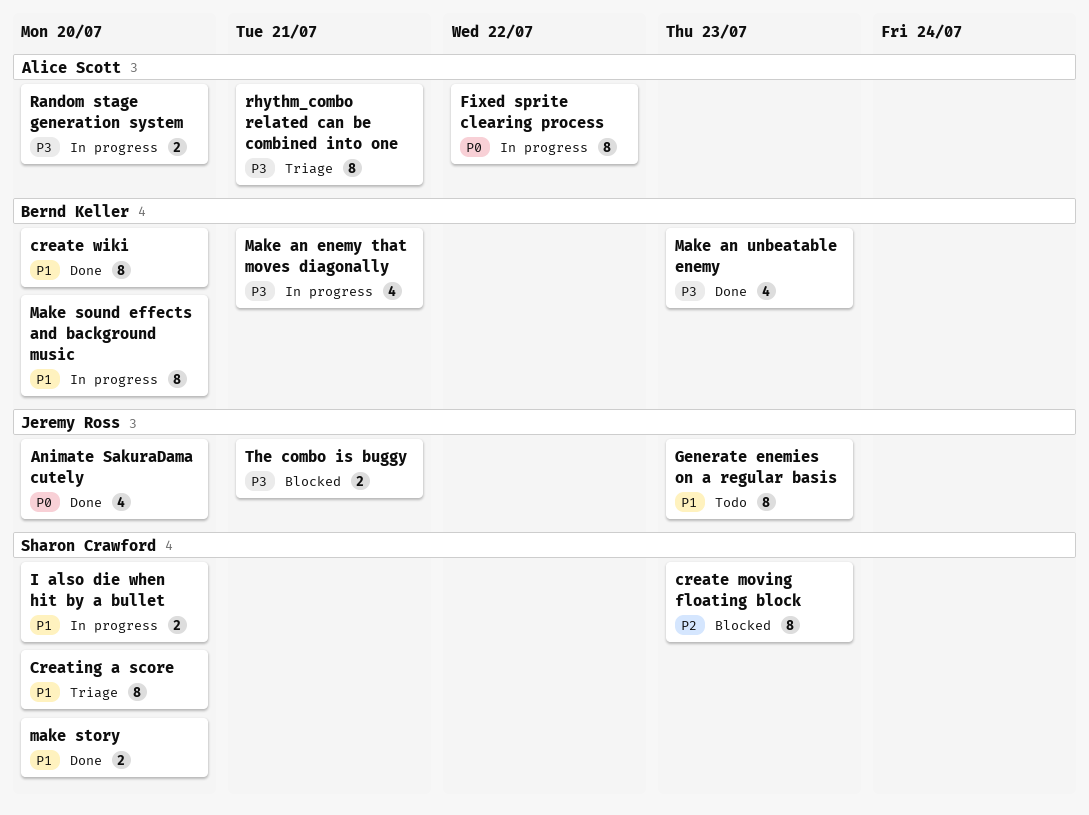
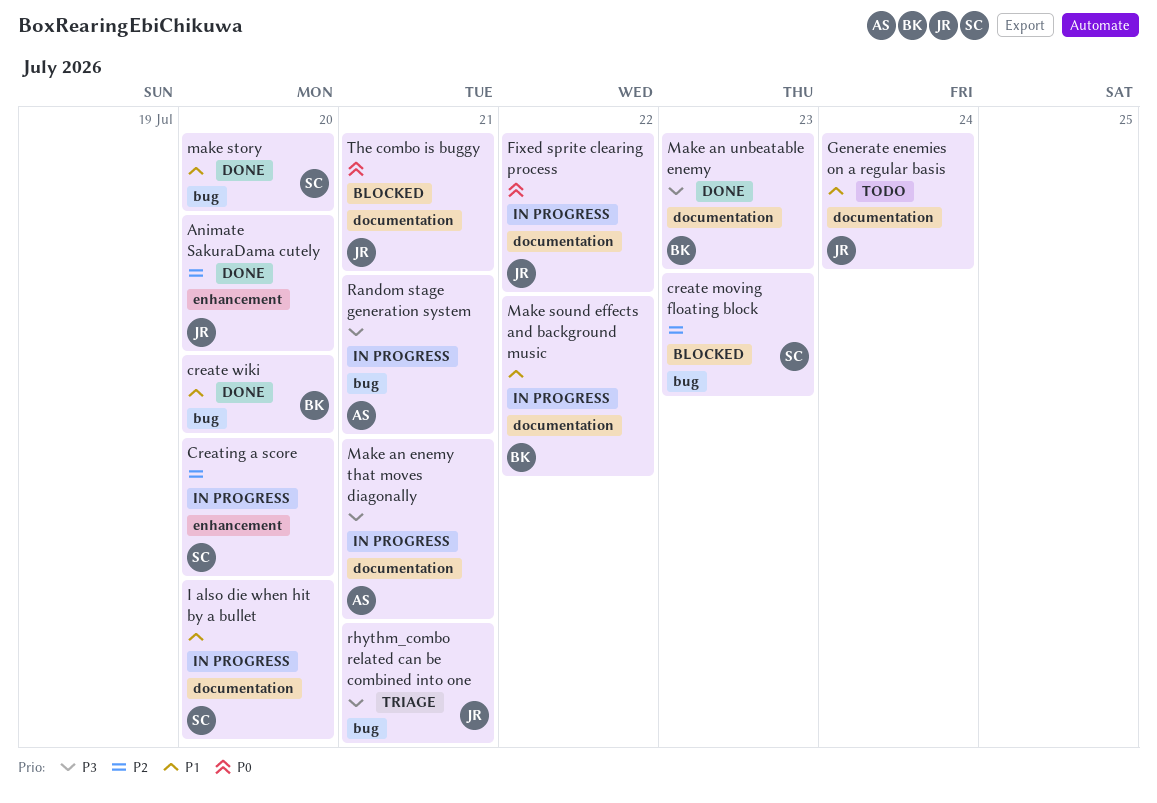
Animate SakuraDama cutely, priority: P0 -> P2
Creating a score, status: Triage -> In progress
Creating a score, priority: P1 -> P2
Fixed sprite clearing process, owner: Alice Scott -> Jeremy Ross
Generate enemies on a regular basis, due: Jul 23 -> Jul 24
Make an enemy that moves diagonally, owner: Bernd Keller -> Alice Scott
Make sound effects and background music, due: Jul 20 -> Jul 22
Random stage generation system, due: Jul 20 -> Jul 21
rhythm_combo related can be combined into one, owner: Alice Scott -> Jeremy Ross
The combo is buggy, priority: P3 -> P0

